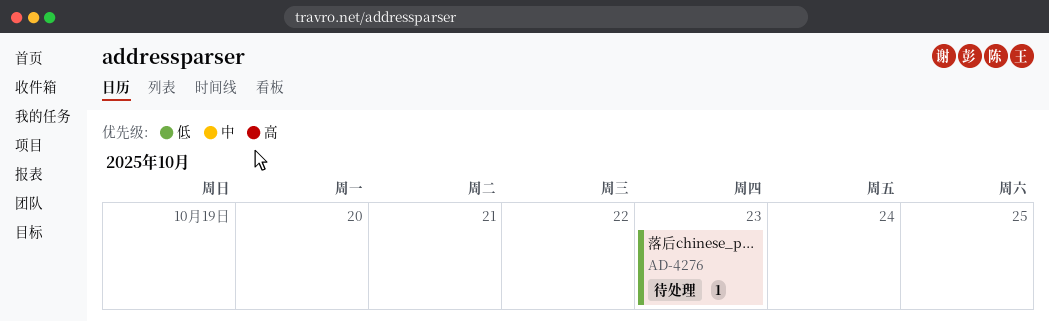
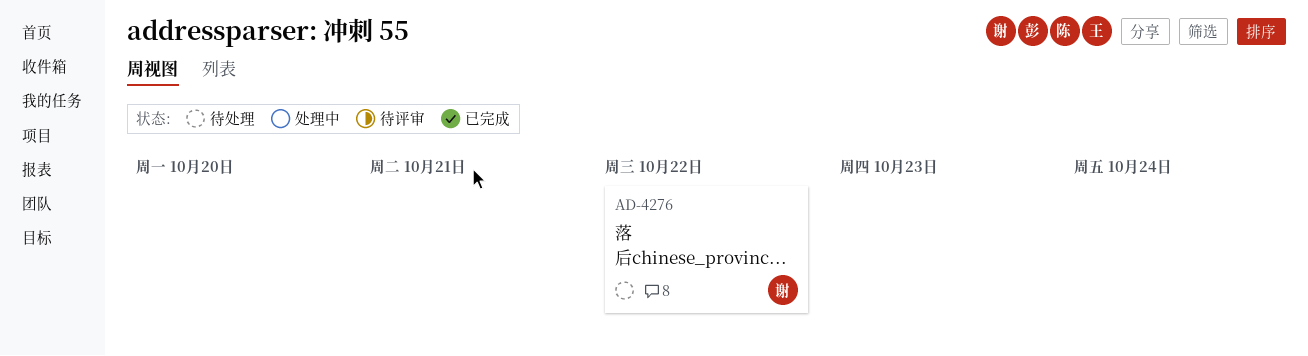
AD-4276, due: Oct 23 -> Oct 22

